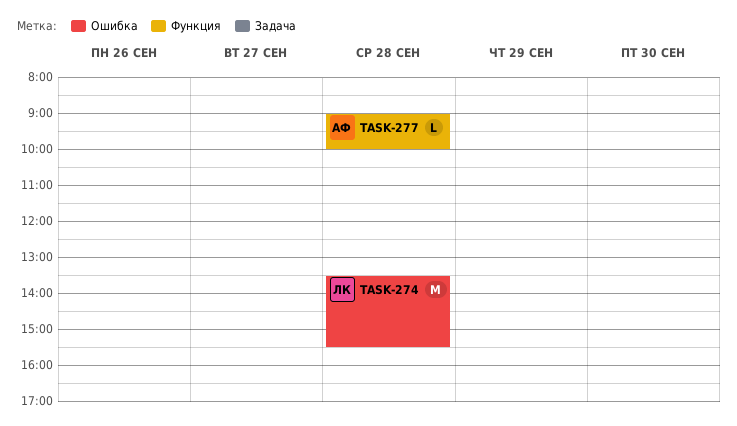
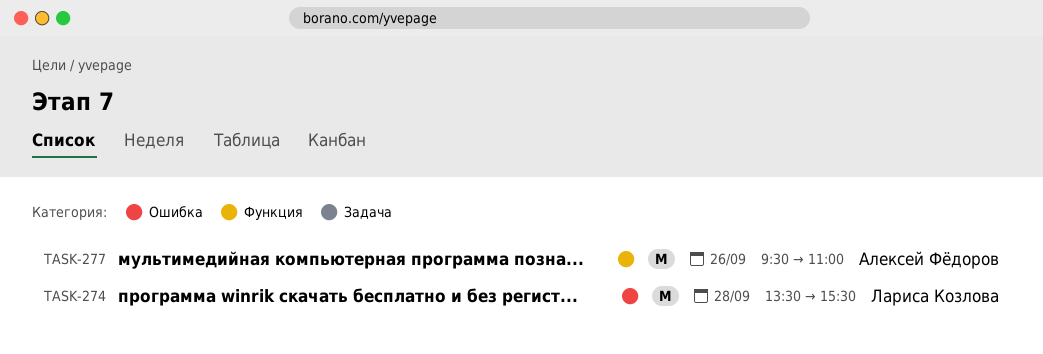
TASK-277, estimate: L -> M
TASK-277, day: Sep 28 -> Sep 26
TASK-277, begins: 09:00 -> 09:30
TASK-277, ends: 10:00 -> 11:00

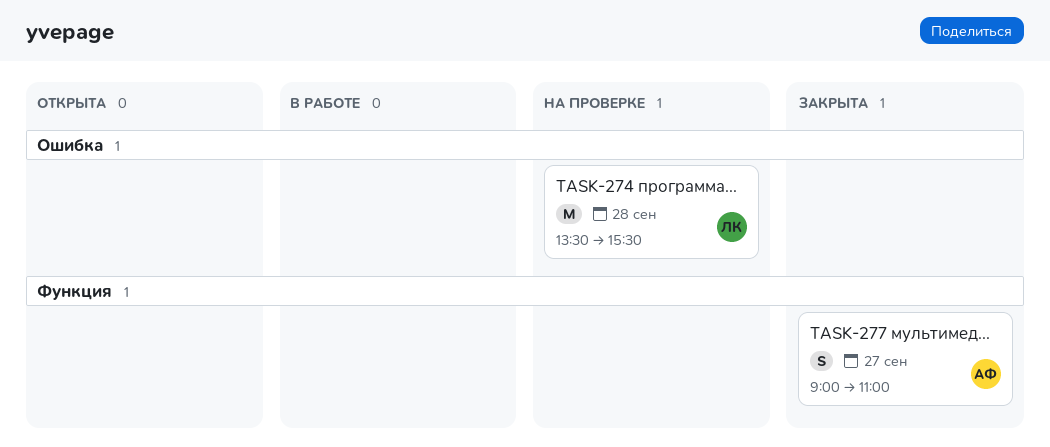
TASK-277, estimate: M -> S
TASK-277, day: Sep 26 -> Sep 27
TASK-277, begins: 09:30 -> 09:00

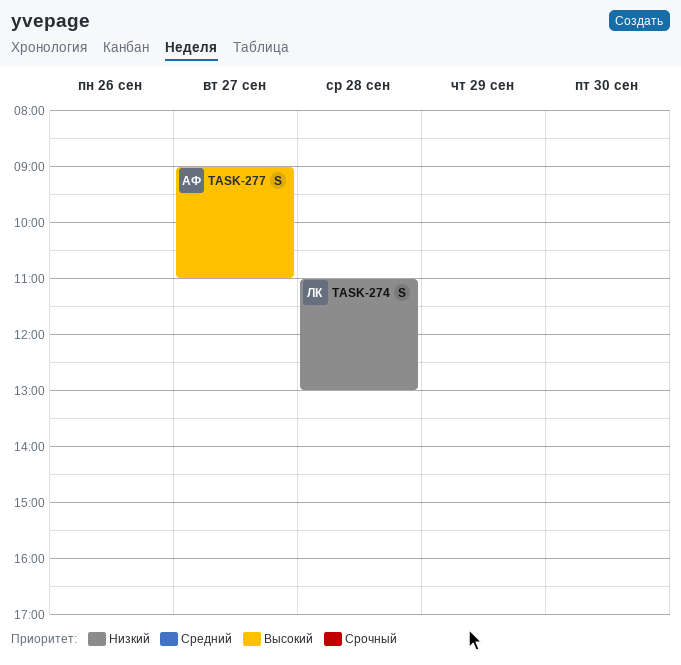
TASK-274, estimate: M -> S
TASK-274, begins: 13:30 -> 11:00
TASK-274, ends: 15:30 -> 13:00

